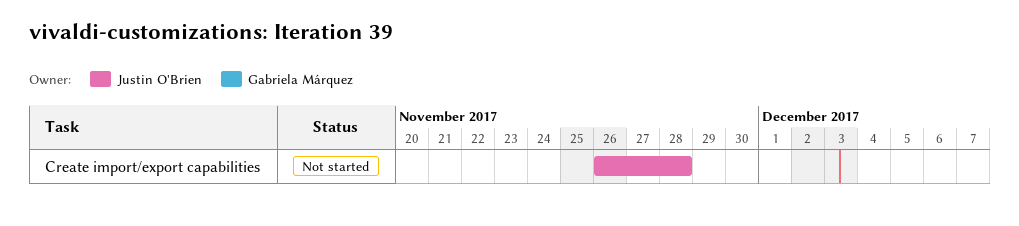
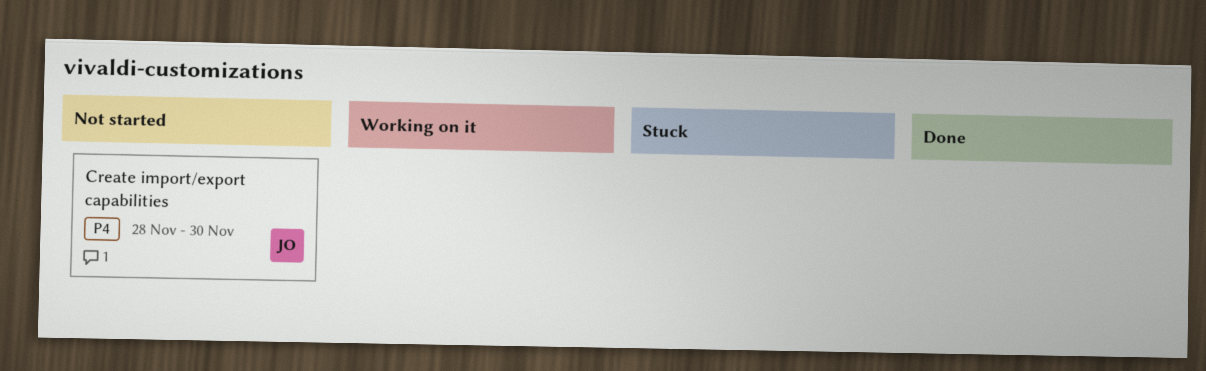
Create import/export capabilities, start: Nov 26 -> Nov 28
Create import/export capabilities, due: Nov 28 -> Nov 30

